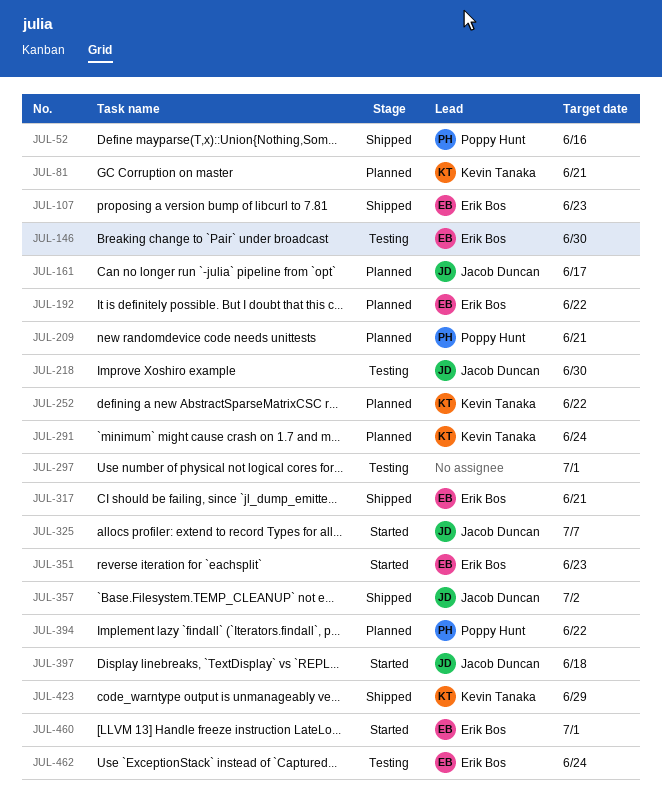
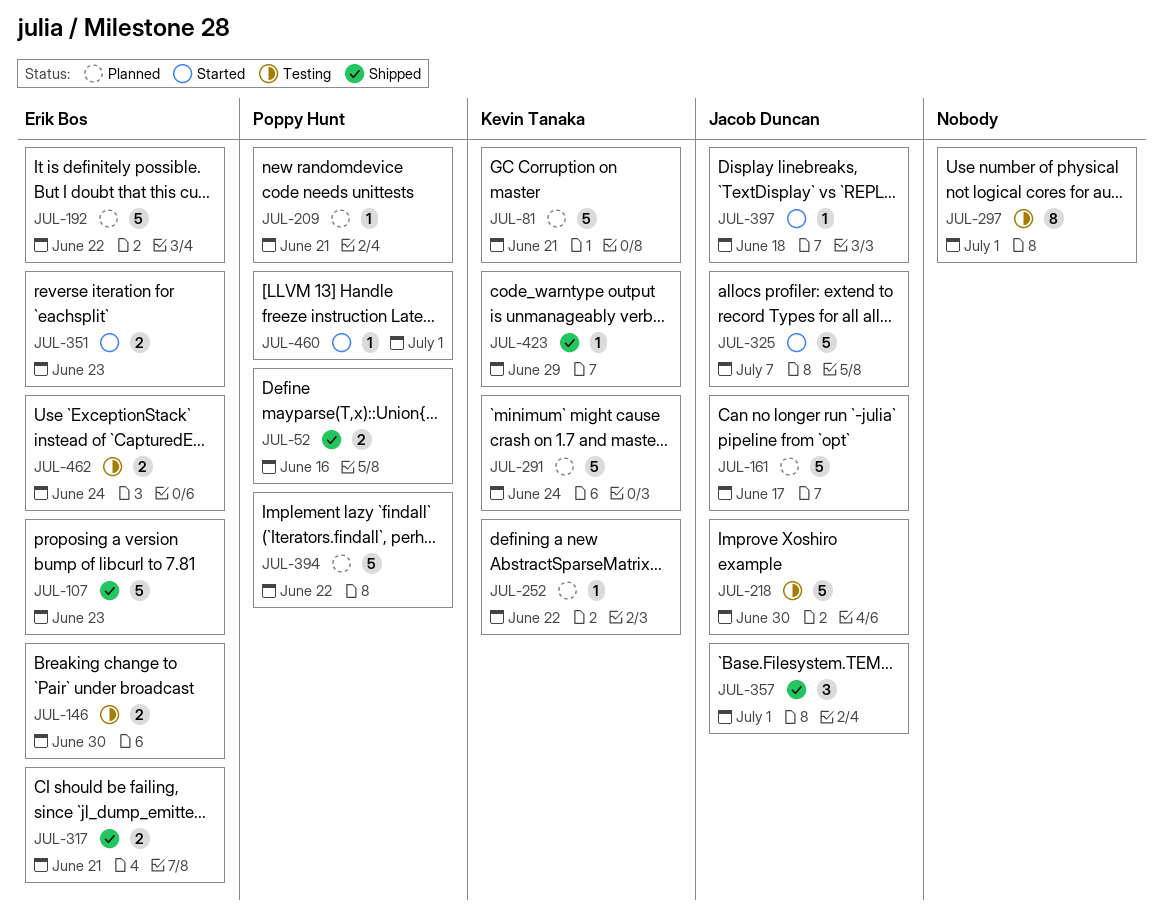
JUL-357, due: Jul 2 -> Jul 1
JUL-460, owner: Erik Bos -> Poppy Hunt

